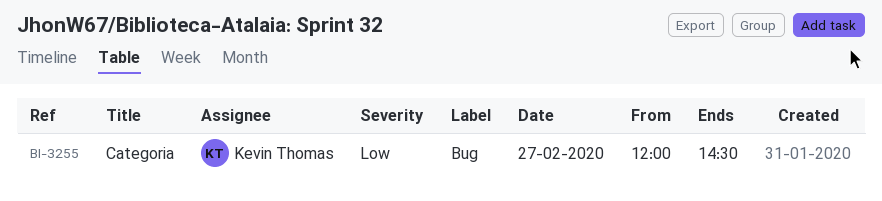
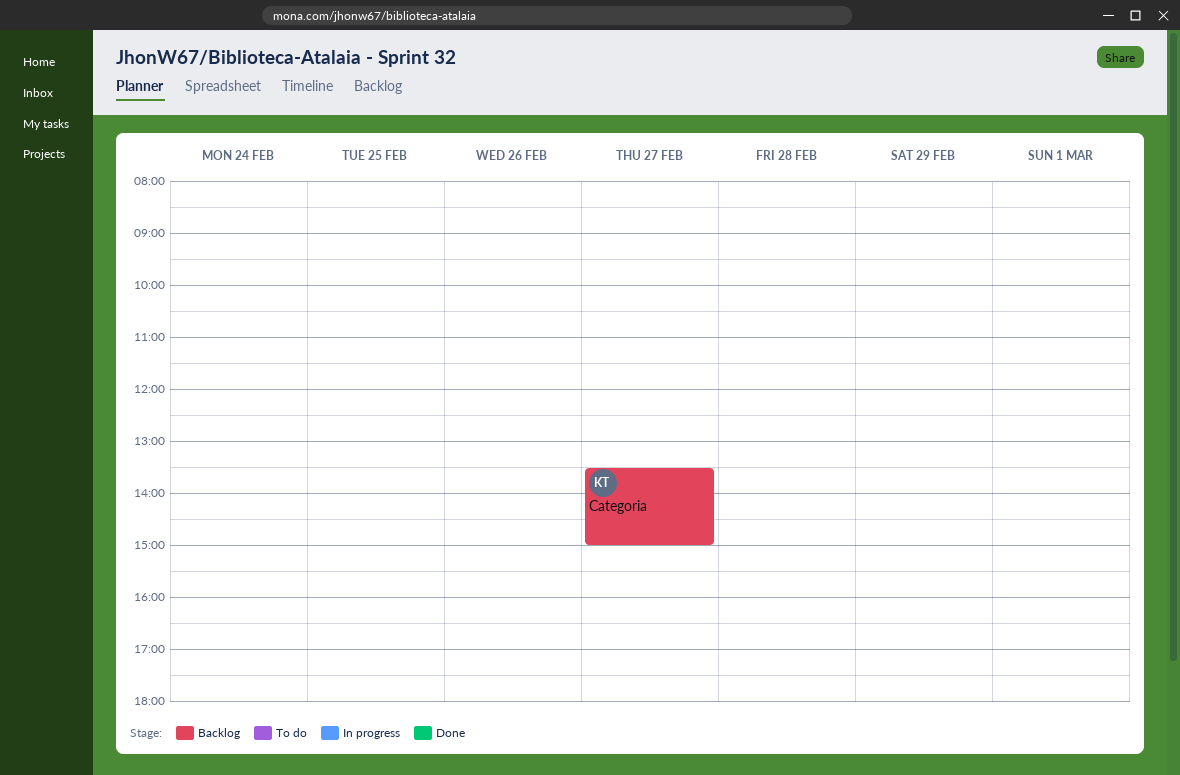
Categoria, begins: 12:00 -> 13:30
Categoria, ends: 14:30 -> 15:00

